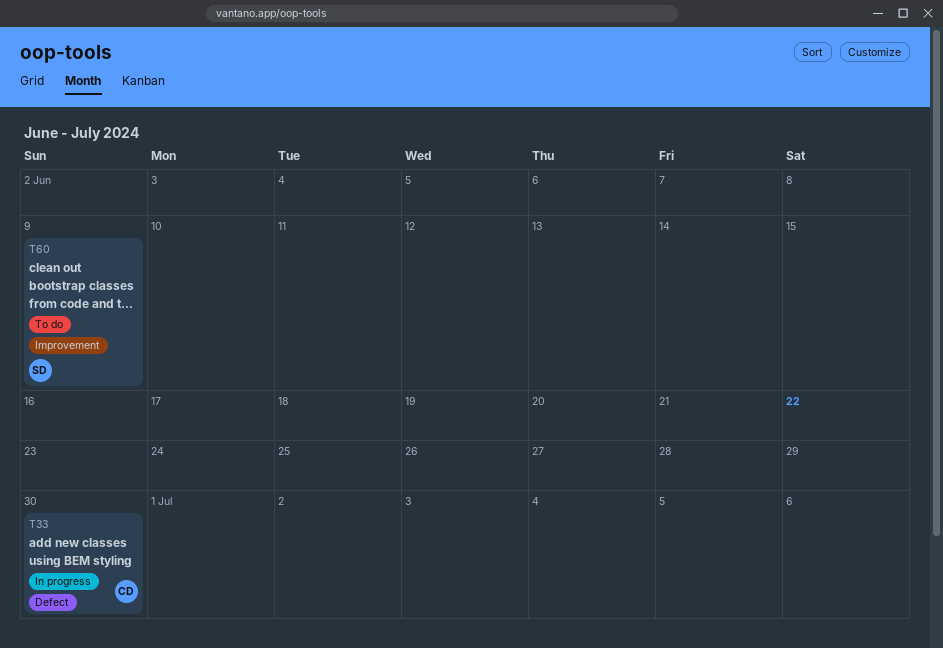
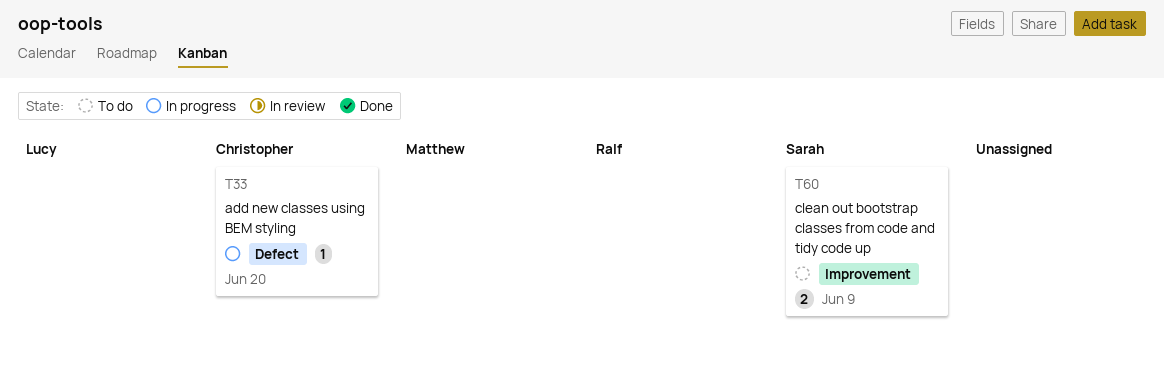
T33, due: Jun 30 -> Jun 20

